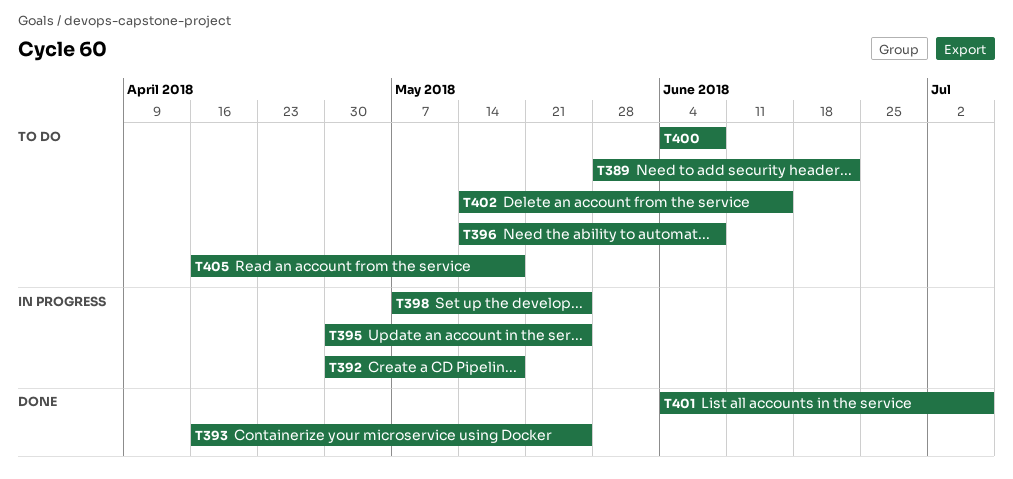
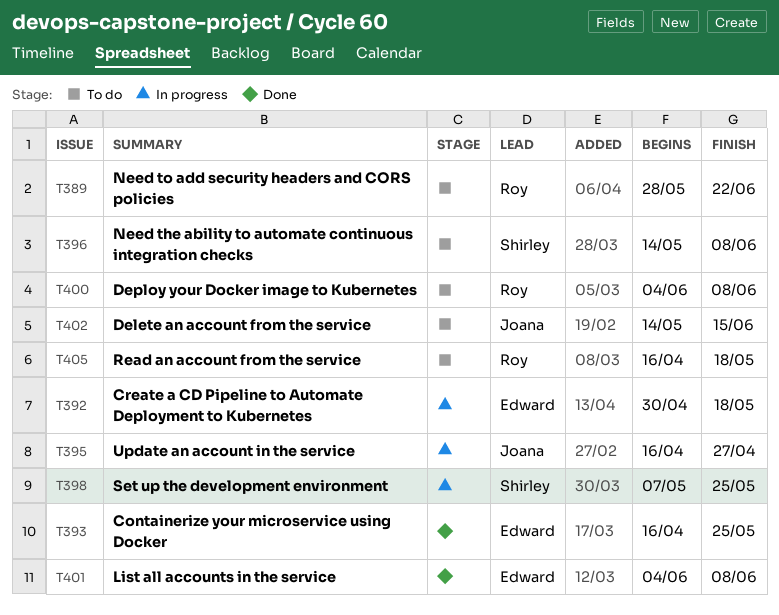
T395, start: Apr 30 -> Apr 16
T395, due: May 25 -> Apr 27
T401, due: Jul 6 -> Jun 8

